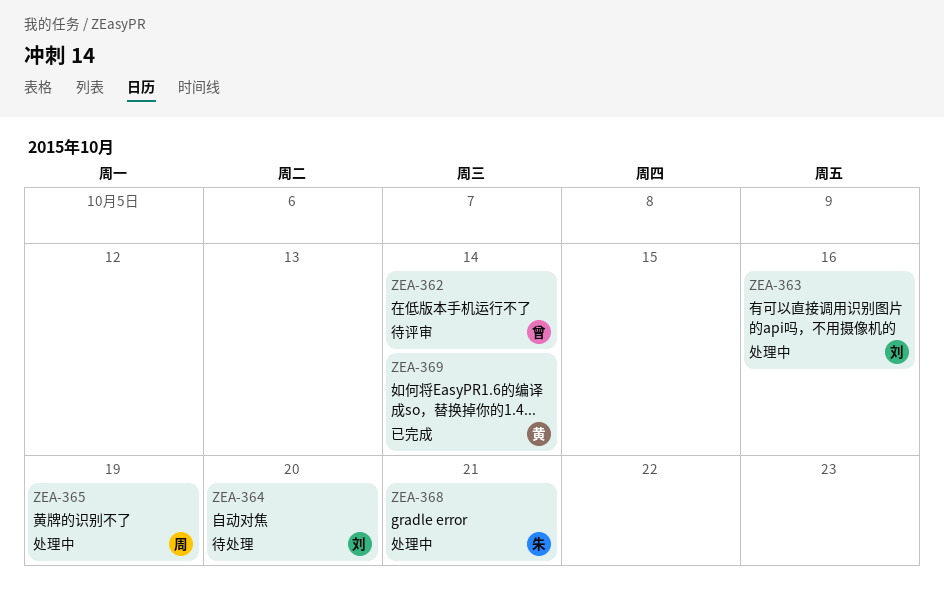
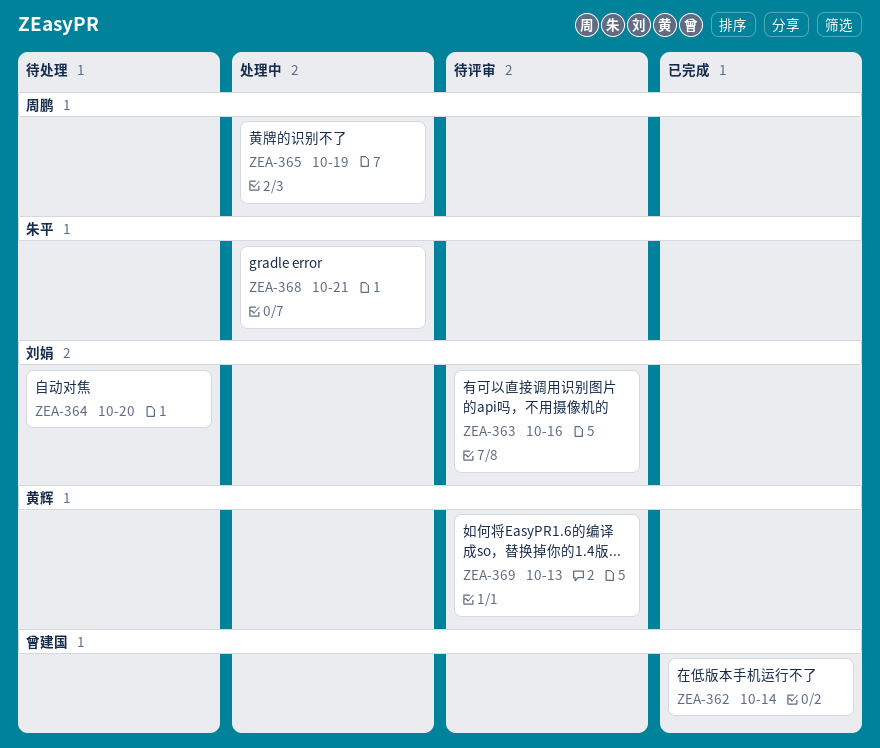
ZEA-362, status: 待评审 -> 已完成
ZEA-363, status: 处理中 -> 待评审
ZEA-369, status: 已完成 -> 待评审
ZEA-369, due: Oct 14 -> Oct 13

